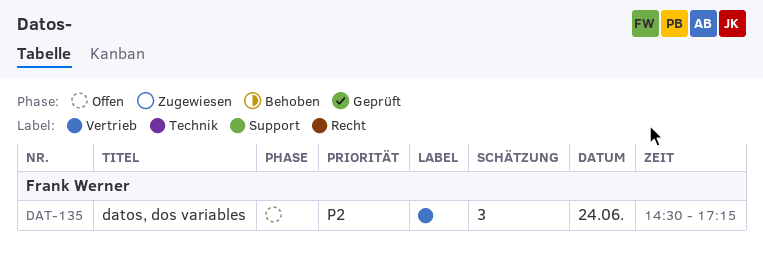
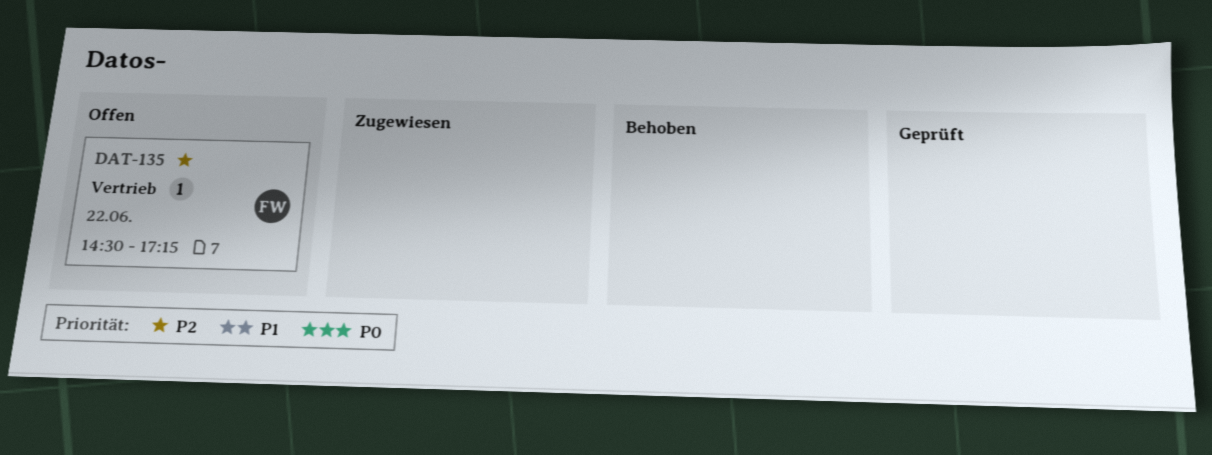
DAT-135, estimate: 3 -> 1
DAT-135, day: Jun 24 -> Jun 22

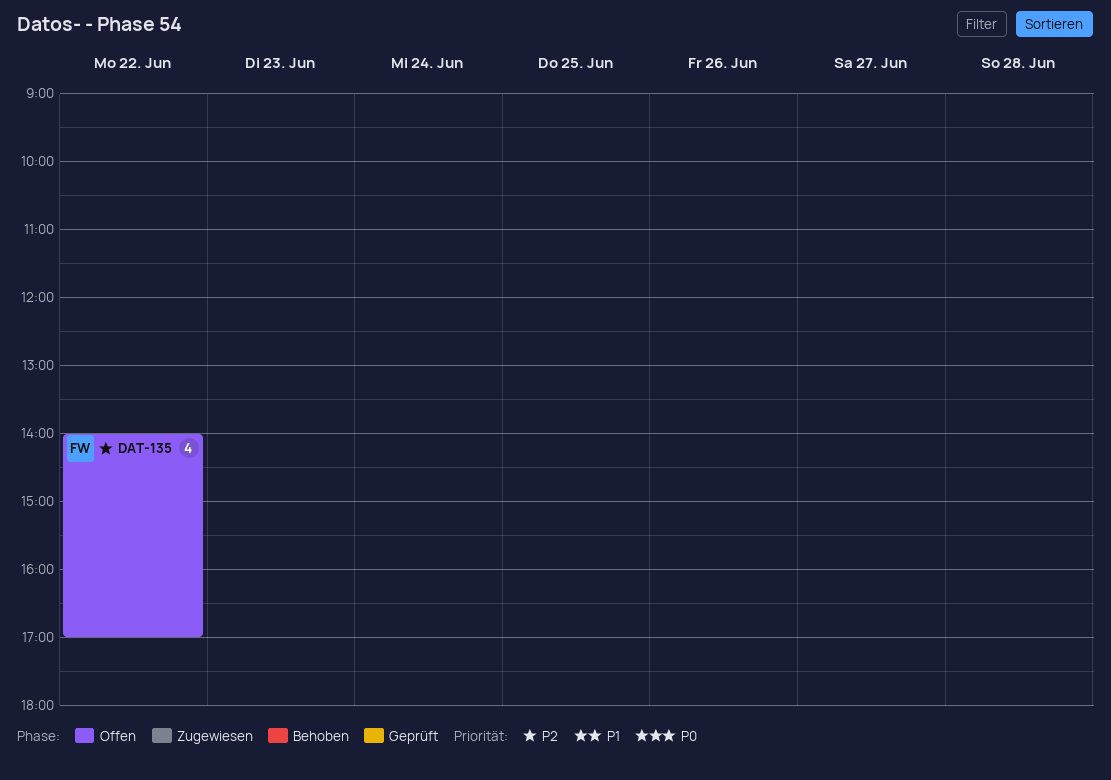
DAT-135, estimate: 1 -> 4
DAT-135, begins: 14:30 -> 14:00
DAT-135, ends: 17:15 -> 17:00

